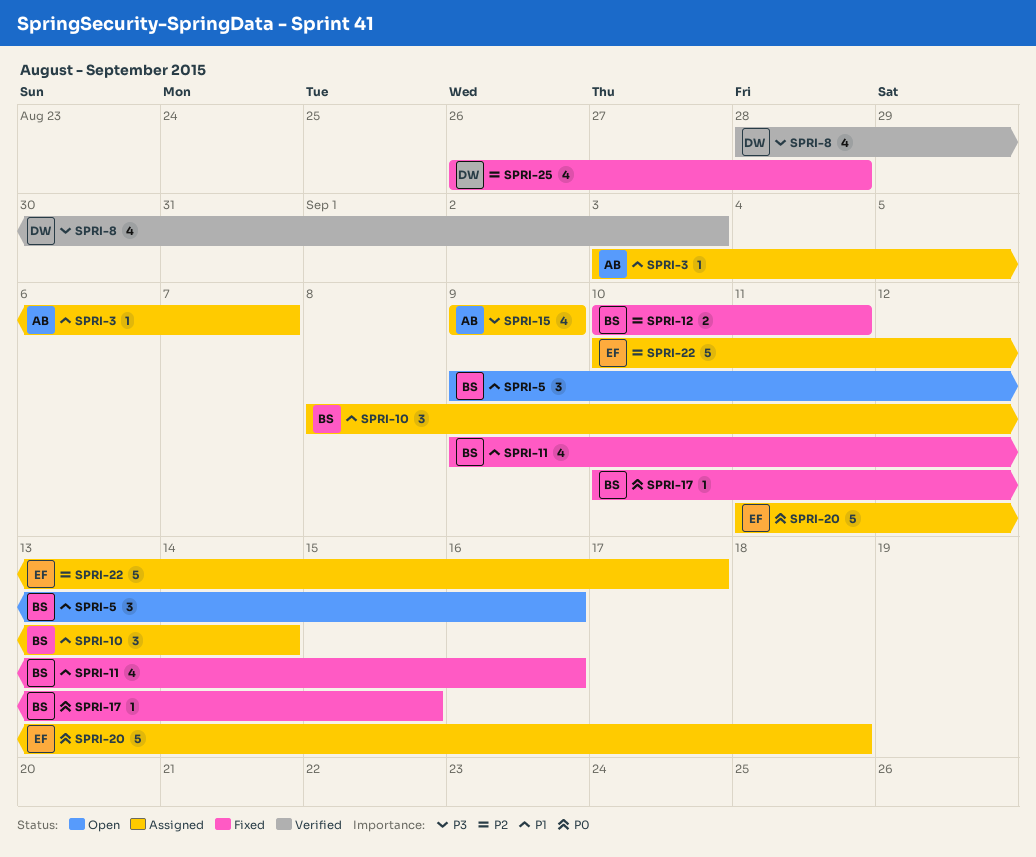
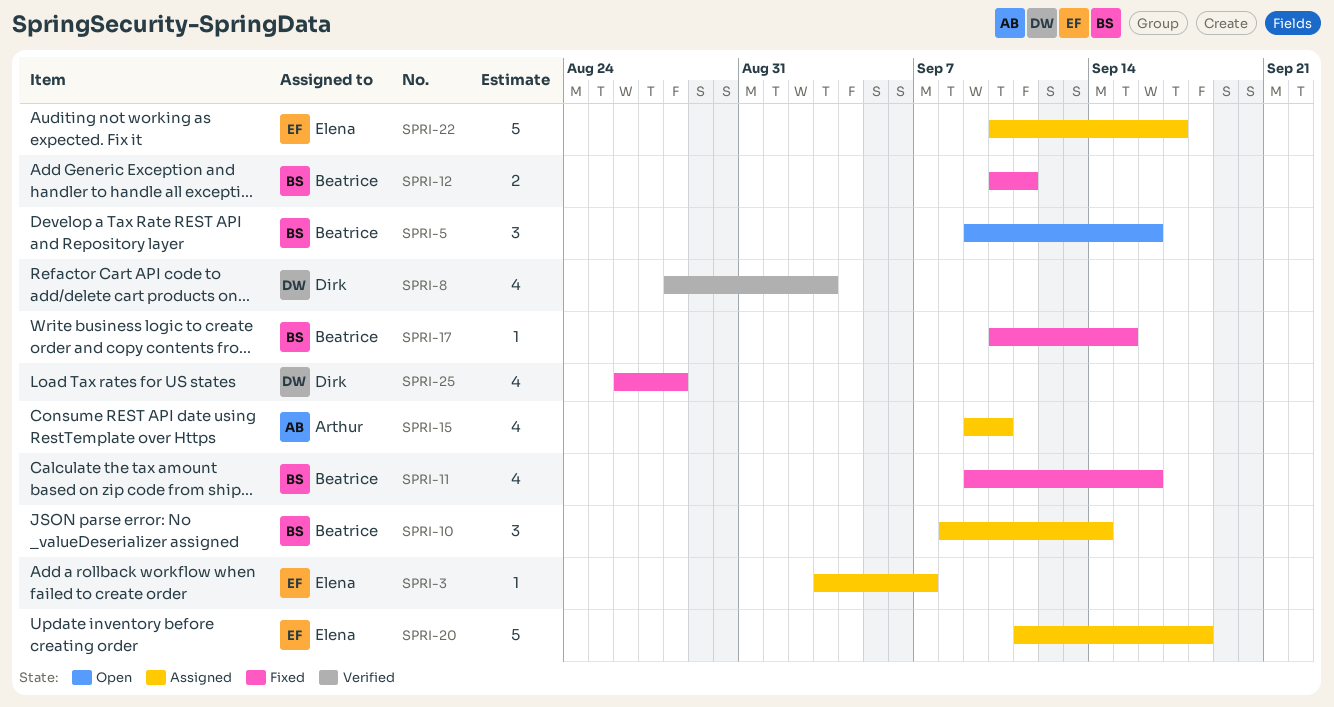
SPRI-3, owner: Arthur -> Elena
SPRI-15, due: Sep 9 -> Sep 10

